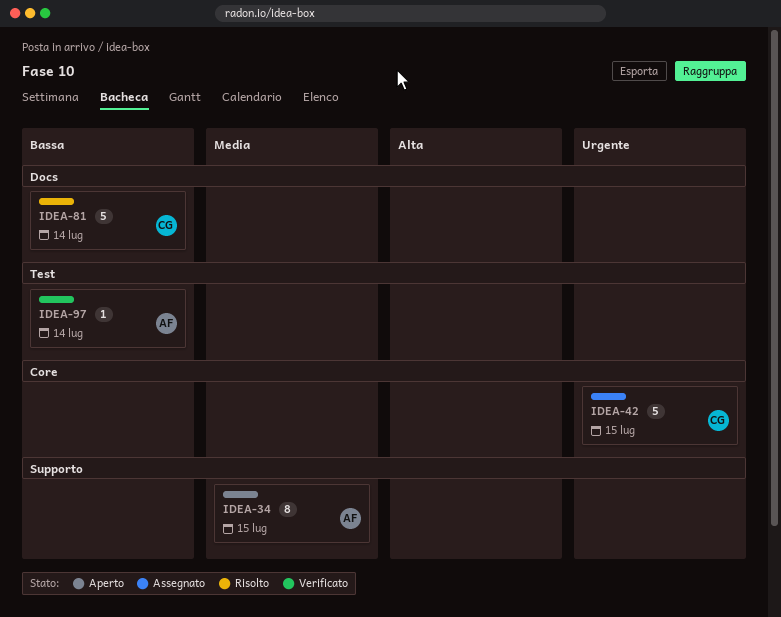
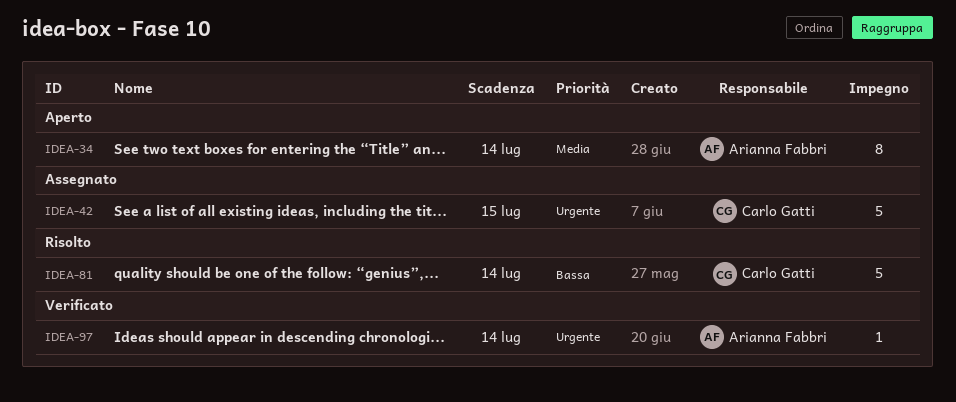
IDEA-34, due: Jul 15 -> Jul 14
IDEA-97, priority: Bassa -> Urgente

